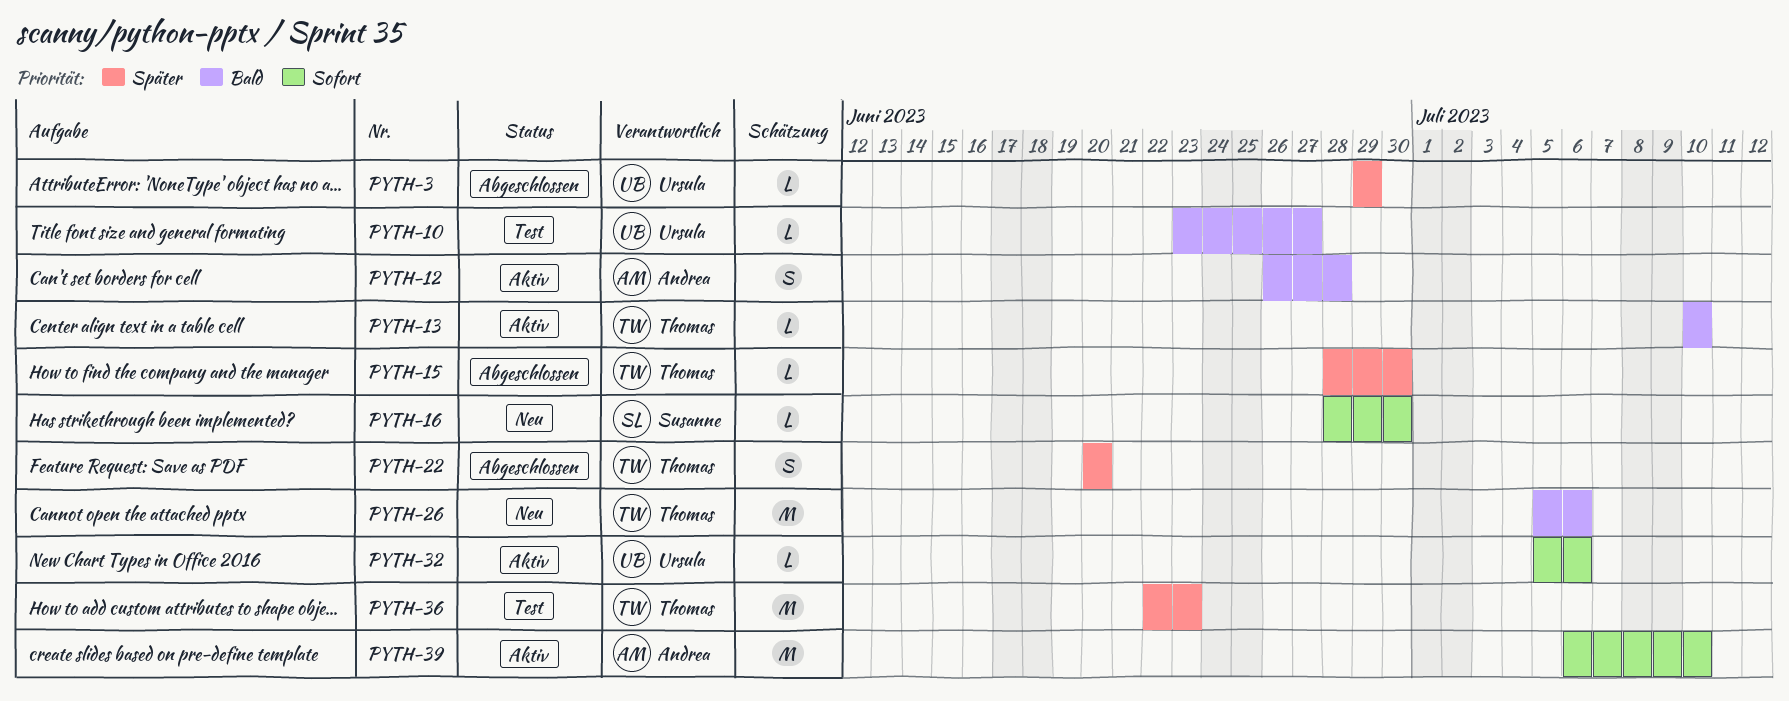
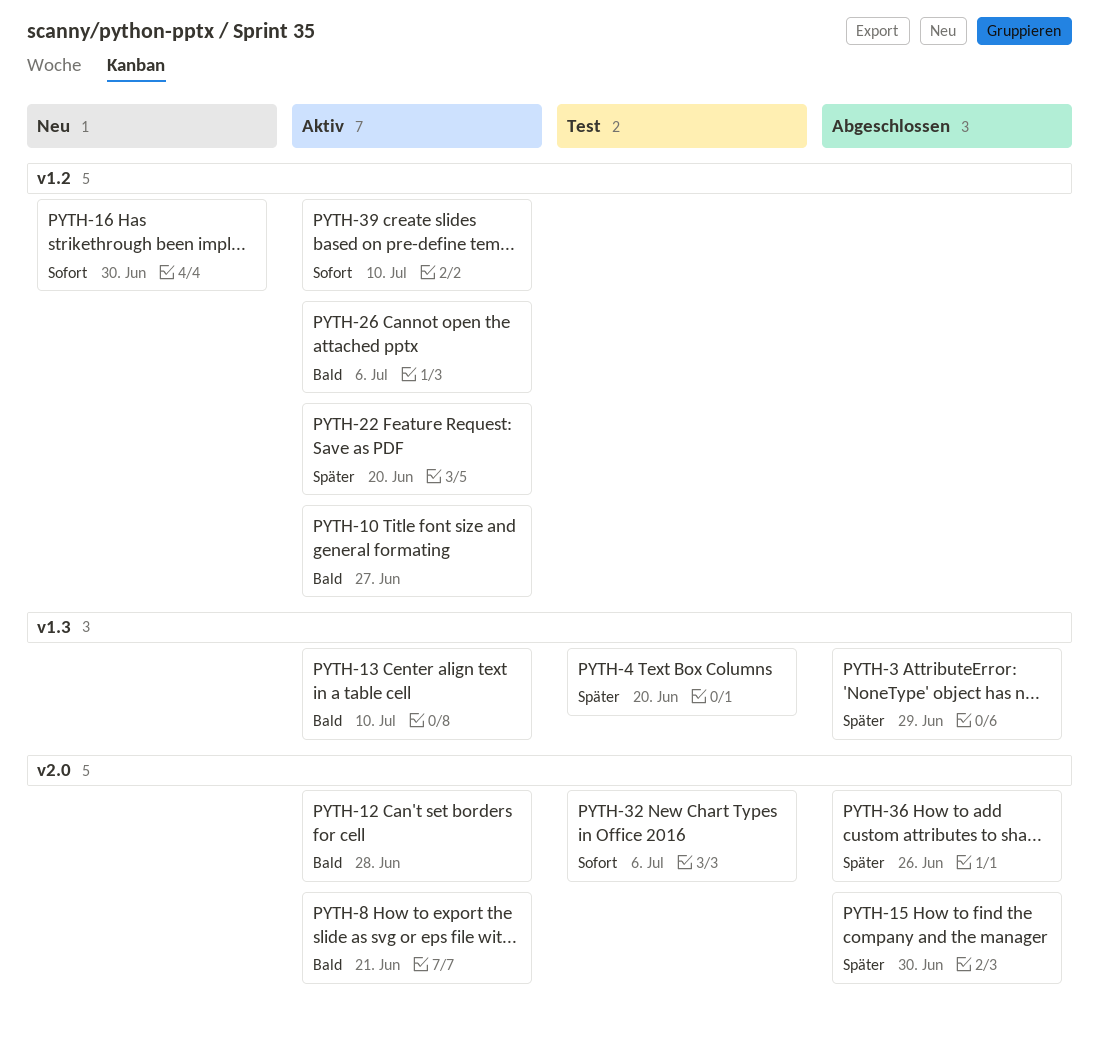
PYTH-4: none -> present
PYTH-8: none -> present
PYTH-10, status: Test -> Aktiv
PYTH-22, status: Abgeschlossen -> Aktiv
PYTH-26, status: Neu -> Aktiv
PYTH-32, status: Aktiv -> Test
PYTH-36, status: Test -> Abgeschlossen
PYTH-36, due: Jun 23 -> Jun 26

